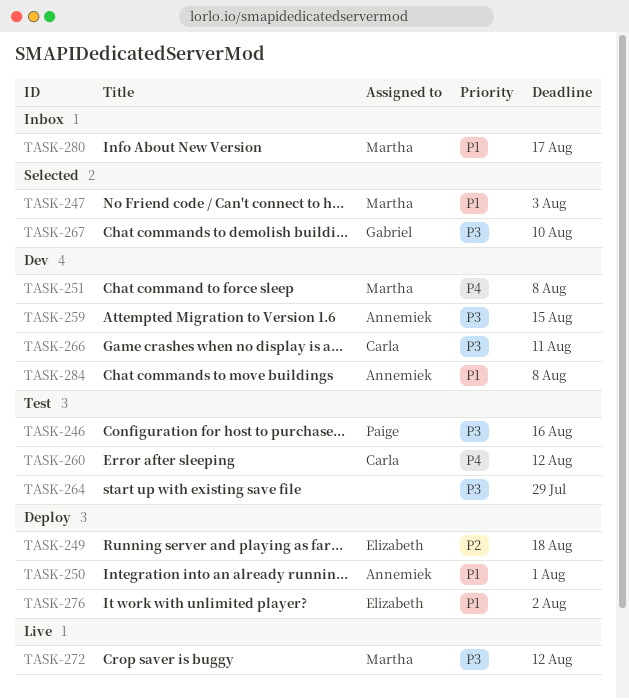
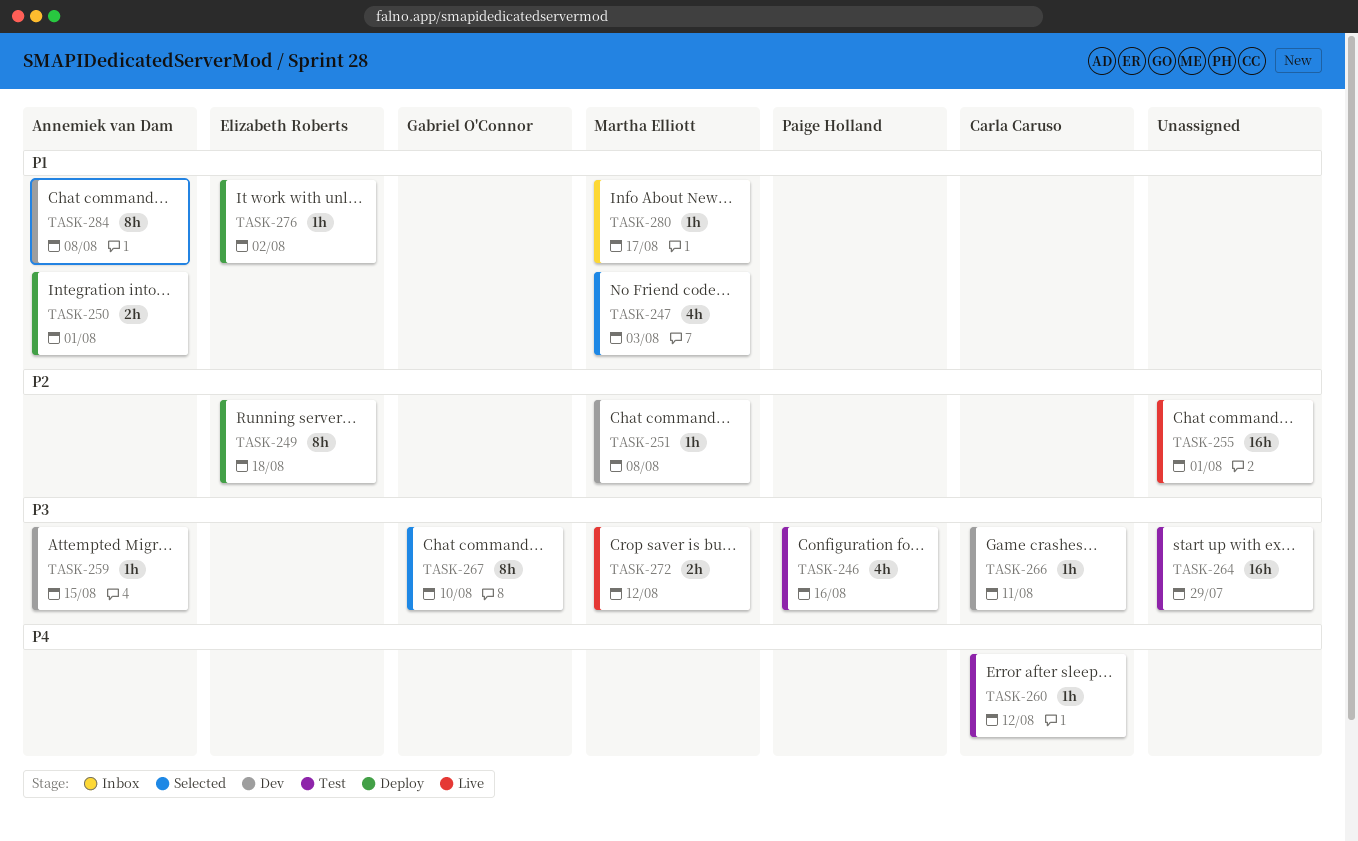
TASK-251, priority: P4 -> P2
TASK-255: none -> present

